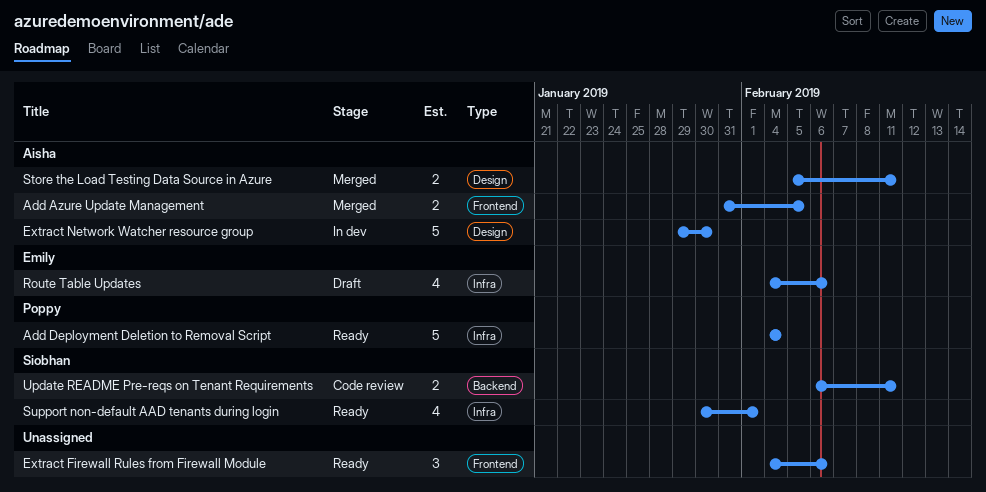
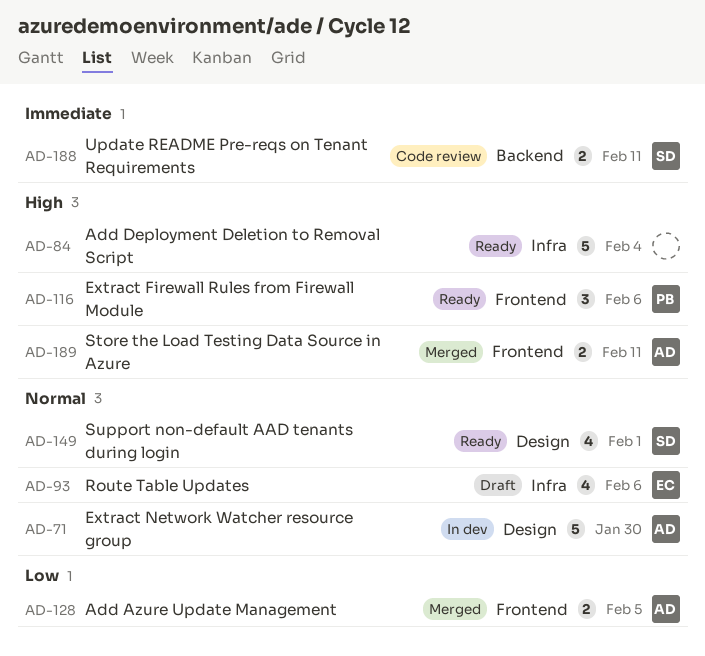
Add Deployment Deletion to Removal Script, owner: Poppy -> none
Extract Firewall Rules from Firewall Module, owner: none -> Poppy
Store the Load Testing Data Source in Azure, label: Design -> Frontend
Support non-default AAD tenants during login, label: Infra -> Design

